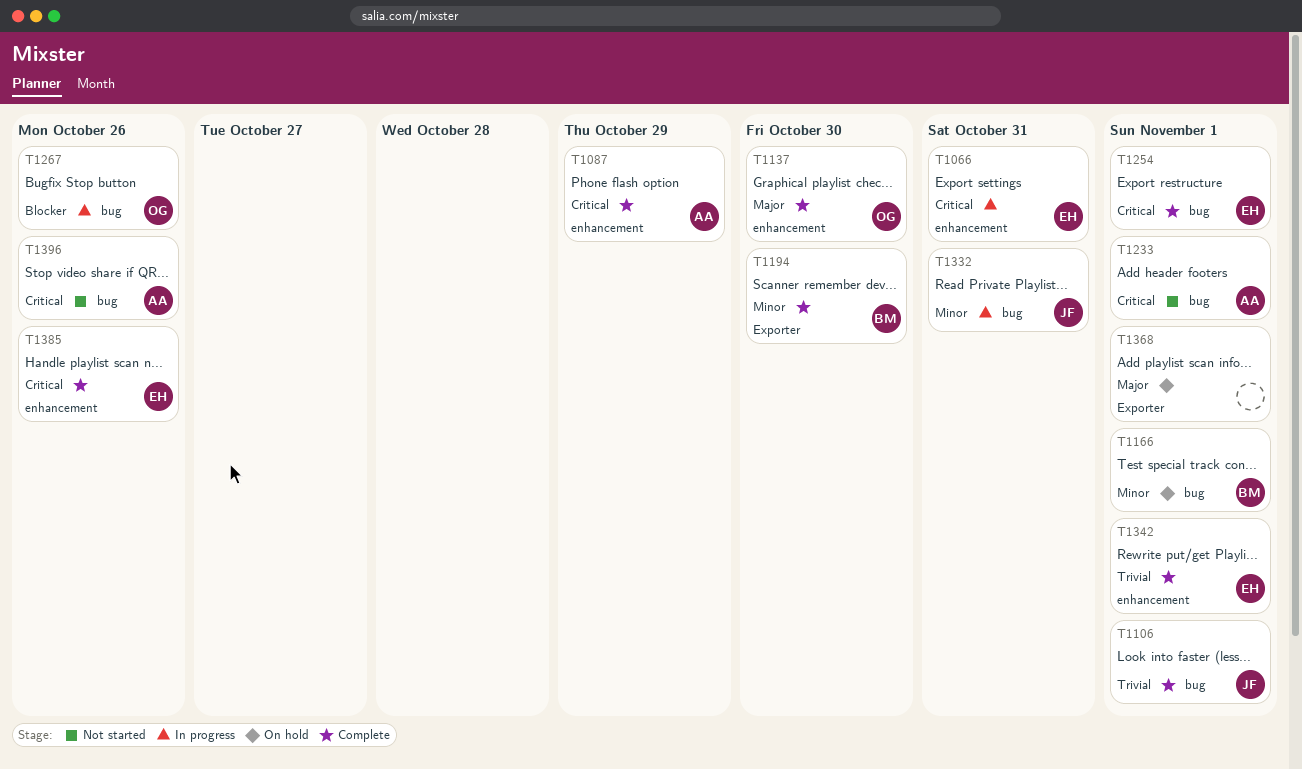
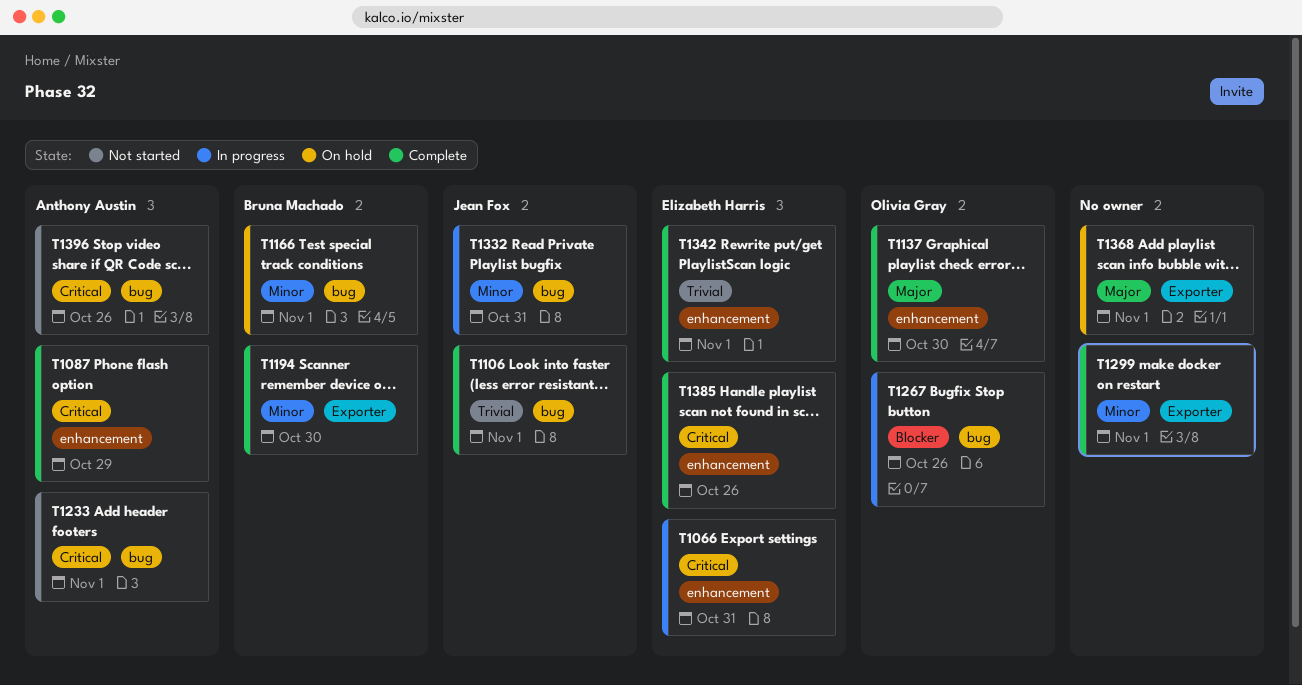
T1254: present -> none
T1299: none -> present

